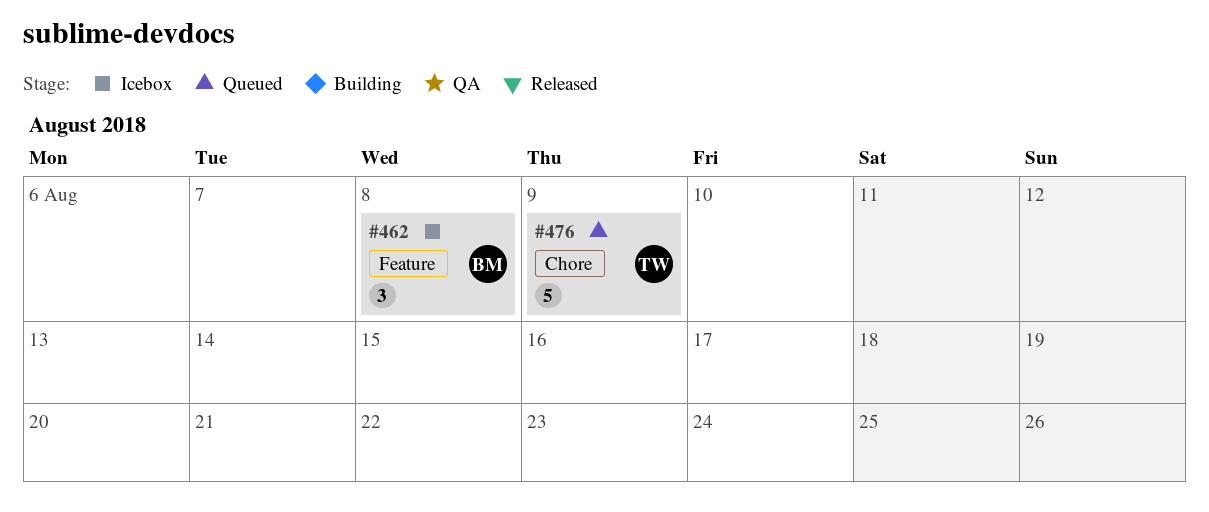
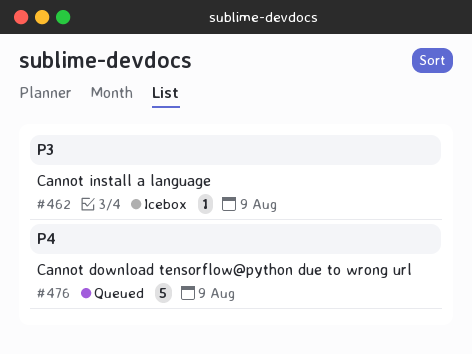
#462, estimate: 3 -> 1
#462, due: Aug 8 -> Aug 9

